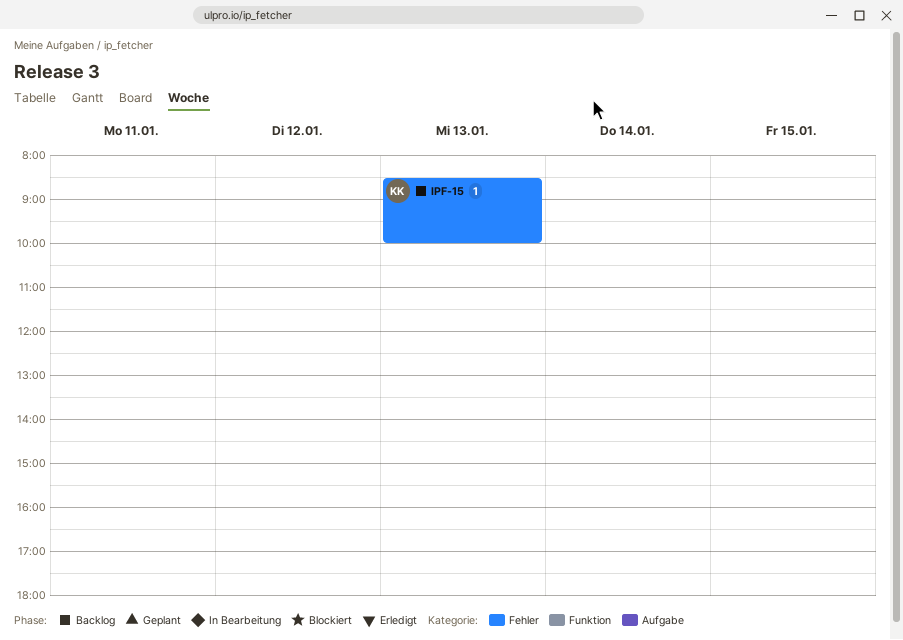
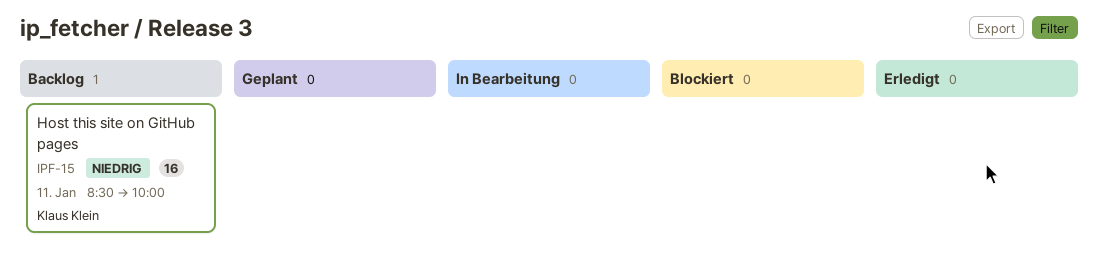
IPF-15, estimate: 1 -> 16
IPF-15, day: Jan 13 -> Jan 11

